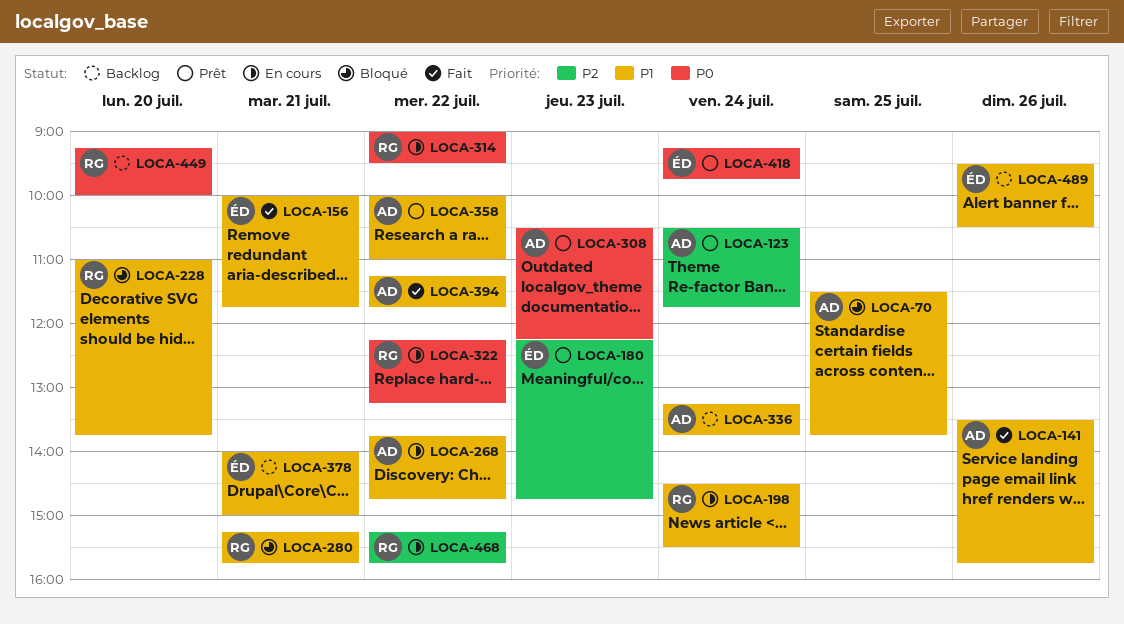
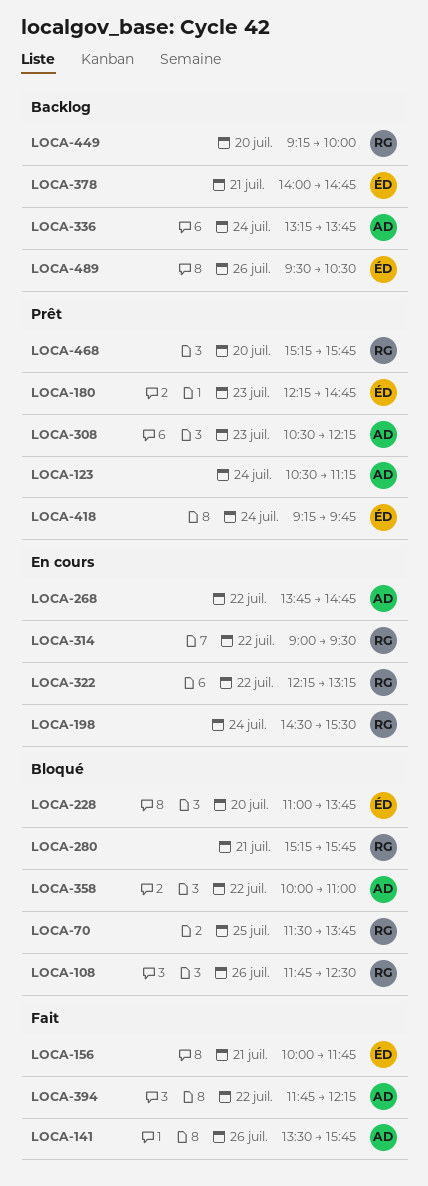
LOCA-70, owner: AD -> RG
LOCA-108: none -> present
LOCA-123, ends: 11:45 -> 11:15
LOCA-228, owner: RG -> ÉD
LOCA-358, status: Prêt -> Bloqué
LOCA-378, ends: 15:00 -> 14:45
LOCA-394, begins: 11:15 -> 11:45
LOCA-394, ends: 11:45 -> 12:15
LOCA-468, status: En cours -> Prêt
LOCA-468, day: Jul 22 -> Jul 20

